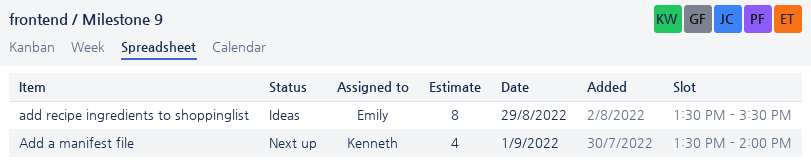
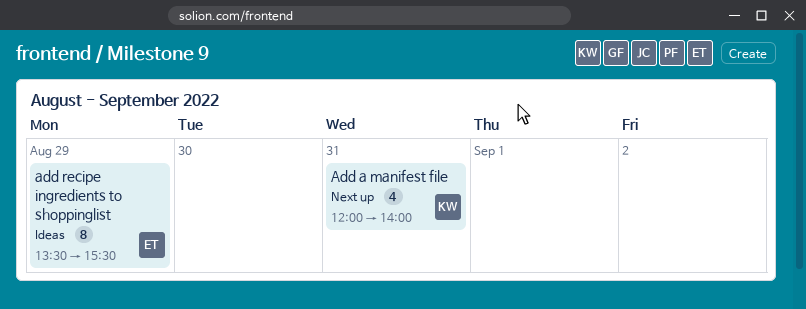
Add a manifest file, day: Sep 1 -> Aug 31
Add a manifest file, begins: 13:30 -> 12:00

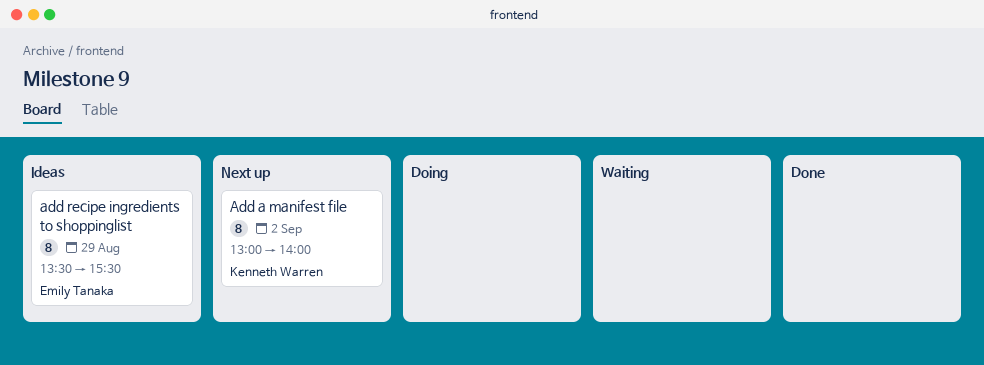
Add a manifest file, estimate: 4 -> 8
Add a manifest file, day: Aug 31 -> Sep 2
Add a manifest file, begins: 12:00 -> 13:00

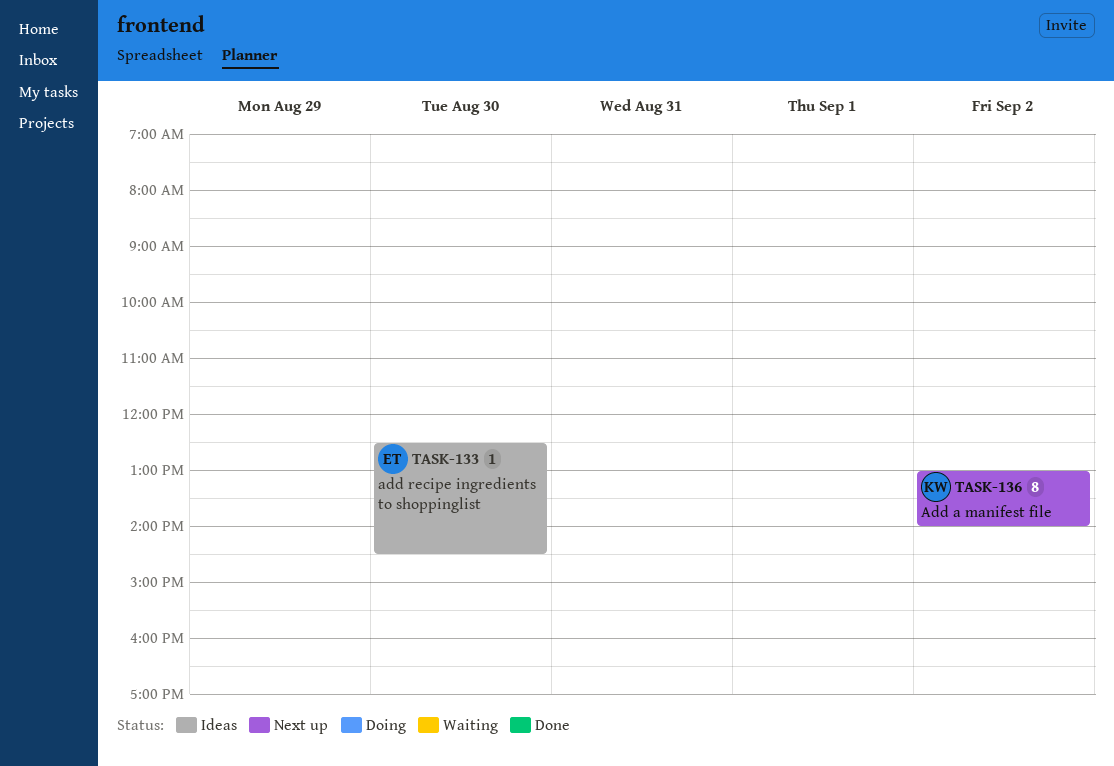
add recipe ingredients to shoppinglist, estimate: 8 -> 1
add recipe ingredients to shoppinglist, day: Aug 29 -> Aug 30
add recipe ingredients to shoppinglist, begins: 13:30 -> 12:30
add recipe ingredients to shoppinglist, ends: 15:30 -> 14:30

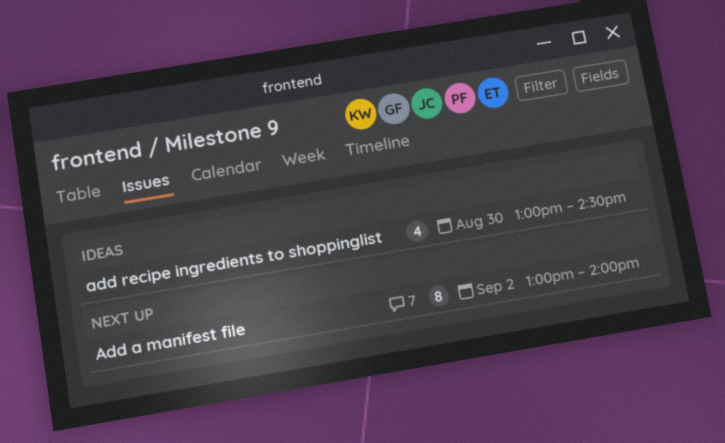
add recipe ingredients to shoppinglist, estimate: 1 -> 4
add recipe ingredients to shoppinglist, begins: 12:30 -> 13:00

